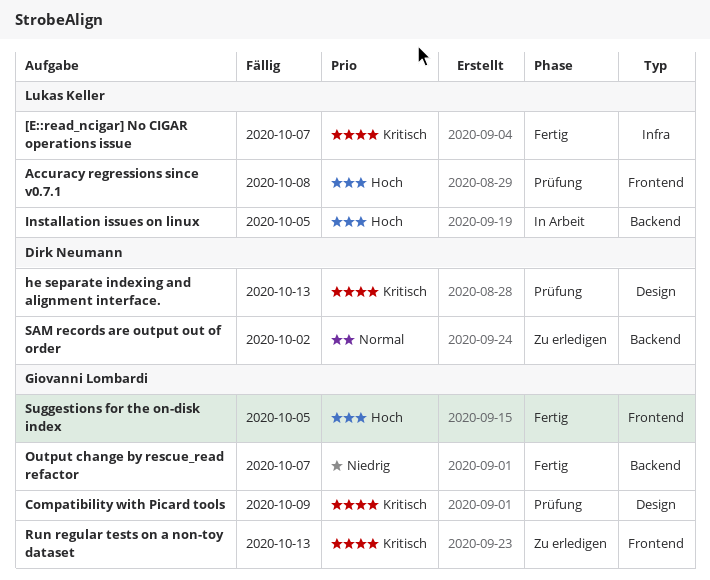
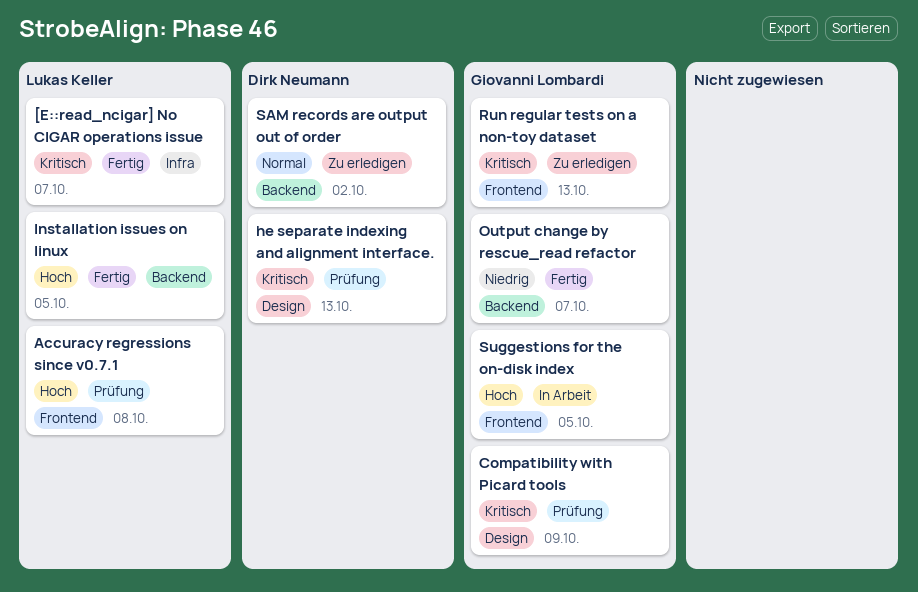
Installation issues on linux, status: In Arbeit -> Fertig
Suggestions for the on-disk index, status: Fertig -> In Arbeit

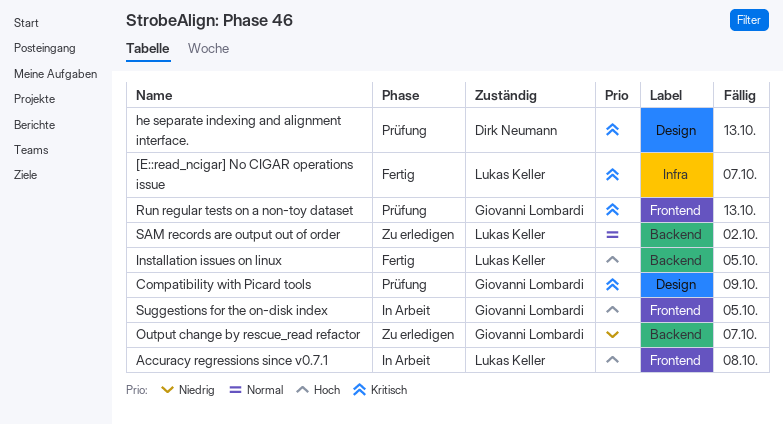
Accuracy regressions since v0.7.1, status: Prüfung -> In Arbeit
Output change by rescue_read refactor, status: Fertig -> Zu erledigen
Run regular tests on a non-toy dataset, status: Zu erledigen -> Prüfung
SAM records are output out of order, owner: Dirk Neumann -> Lukas Keller

